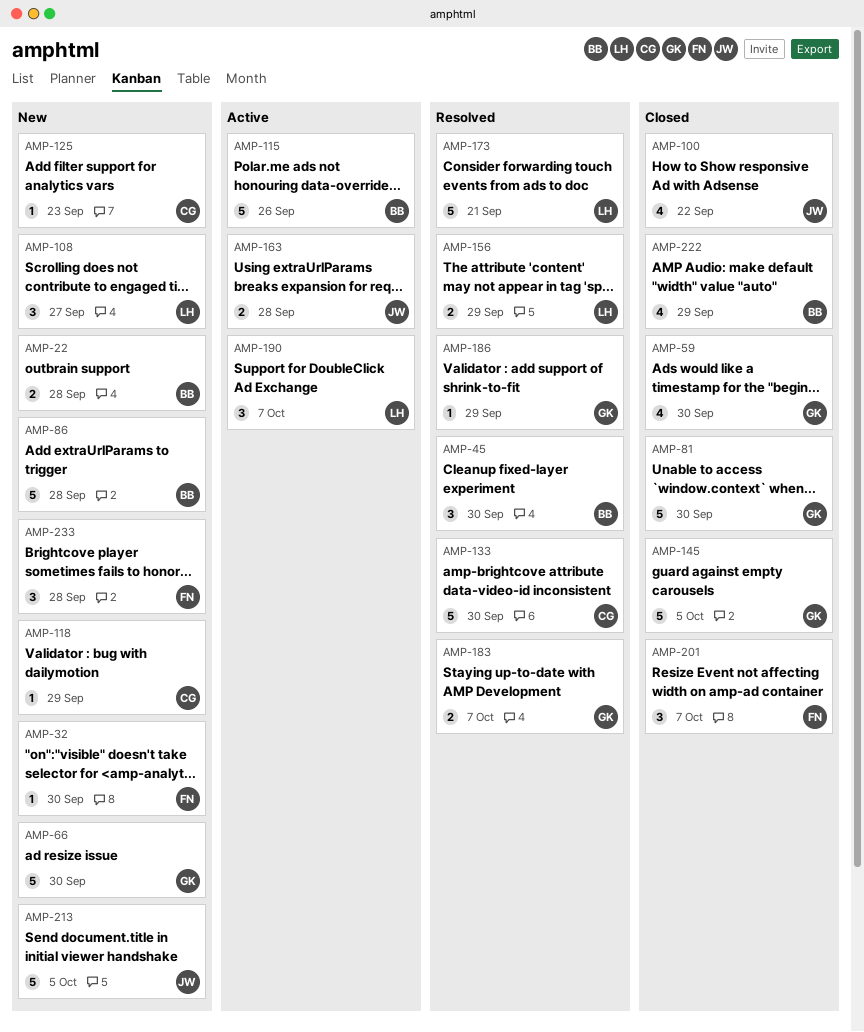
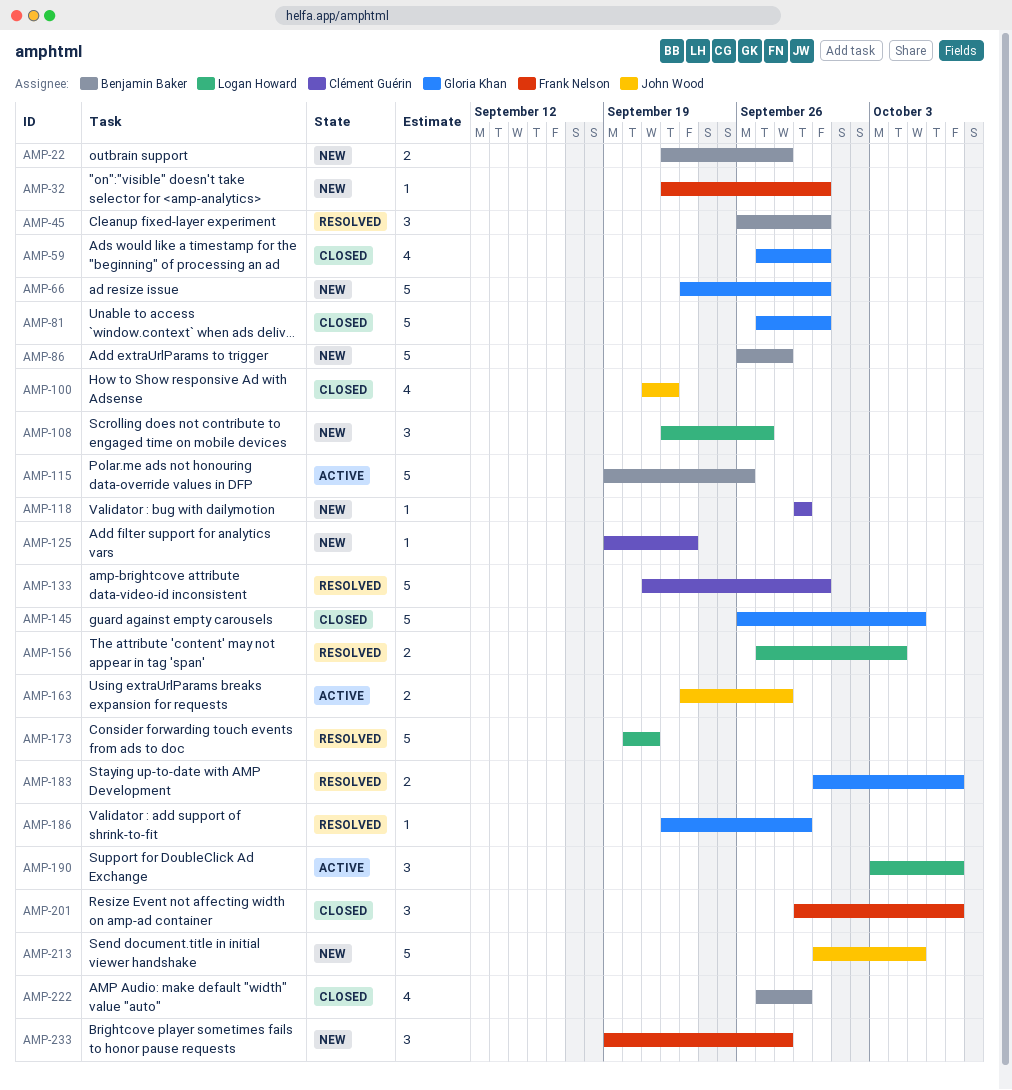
AMP-156, due: Sep 29 -> Oct 4

